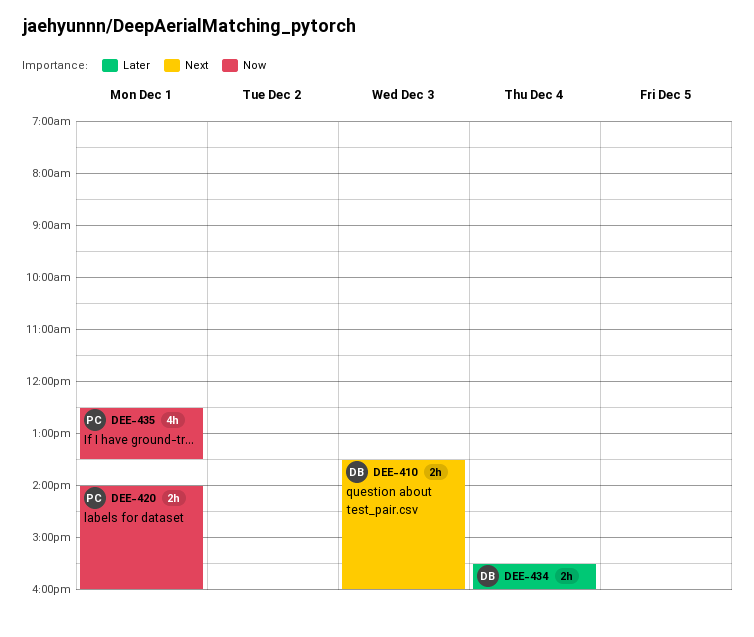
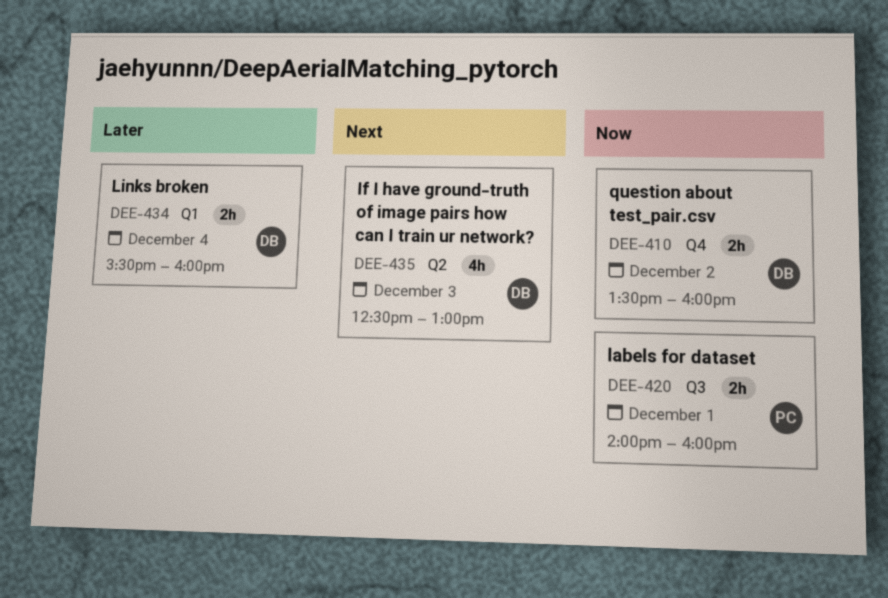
DEE-410, priority: Next -> Now
DEE-410, day: Dec 3 -> Dec 2
DEE-435, owner: PC -> DB
DEE-435, priority: Now -> Next
DEE-435, day: Dec 1 -> Dec 3
DEE-435, ends: 13:30 -> 13:00

